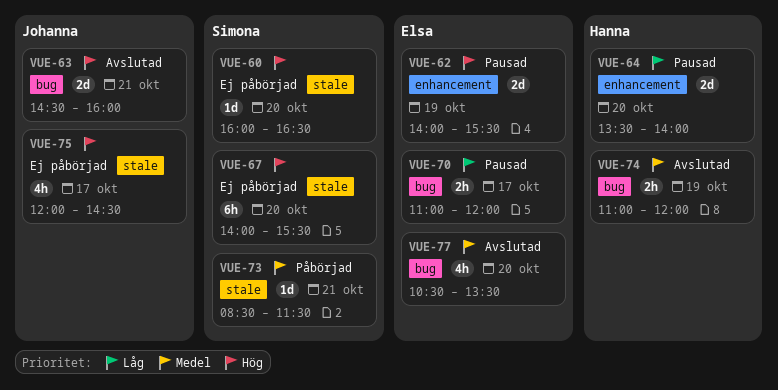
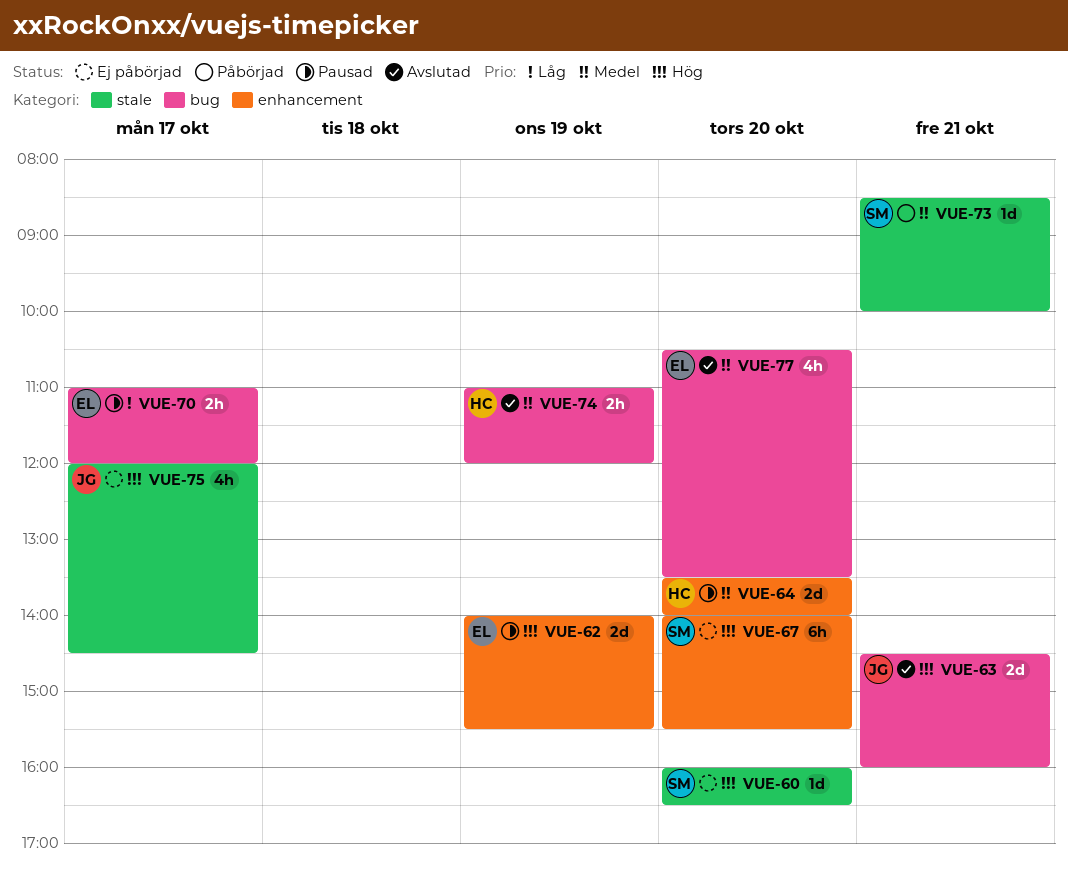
VUE-64, priority: Låg -> Medel
VUE-67, label: stale -> enhancement
VUE-73, ends: 11:30 -> 10:00

